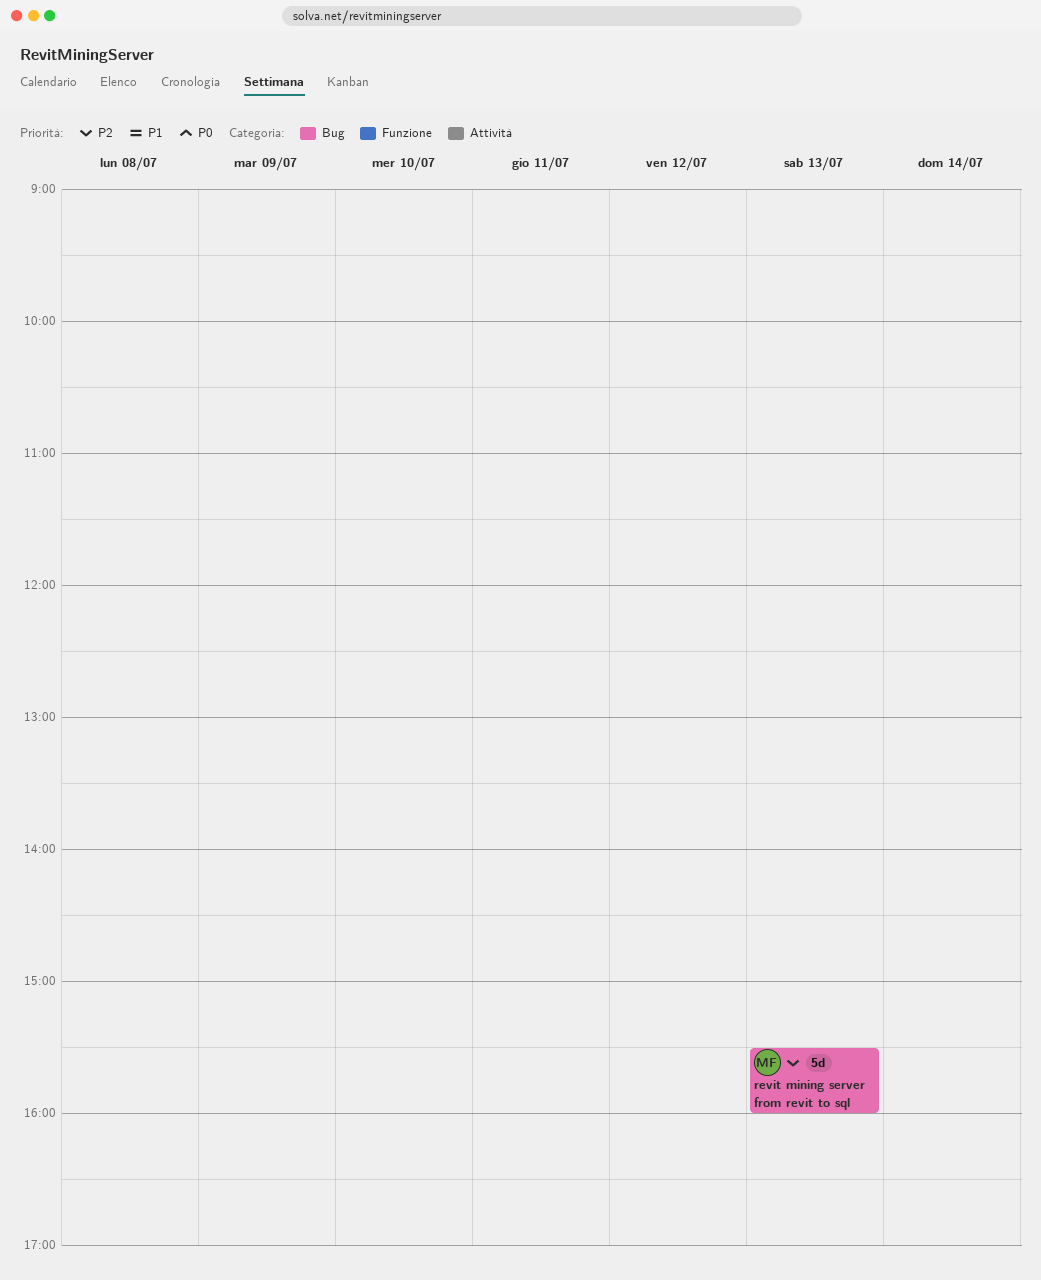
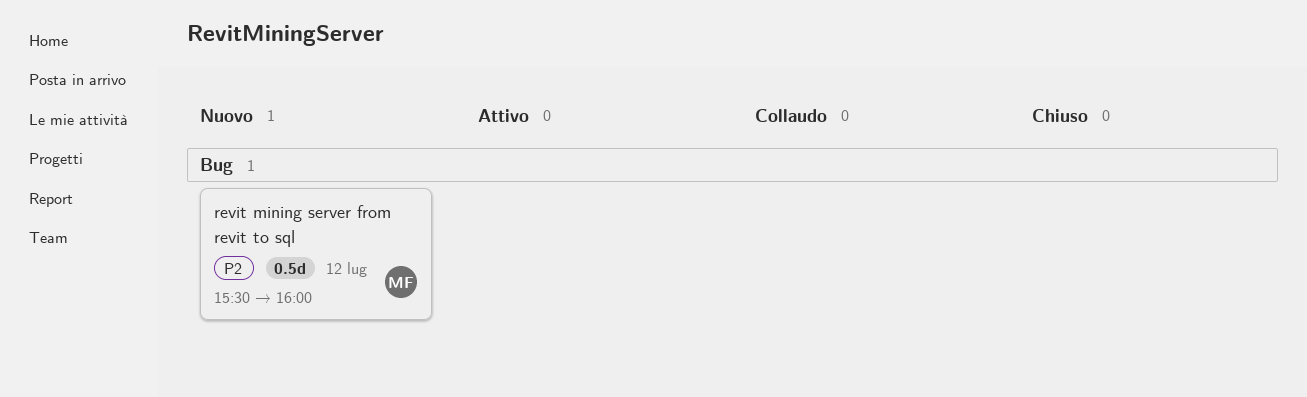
revit mining server from revit to sql, estimate: 5d -> 0.5d
revit mining server from revit to sql, day: Jul 13 -> Jul 12

